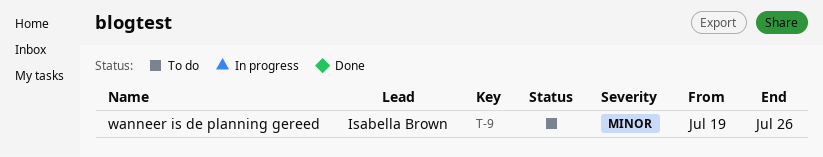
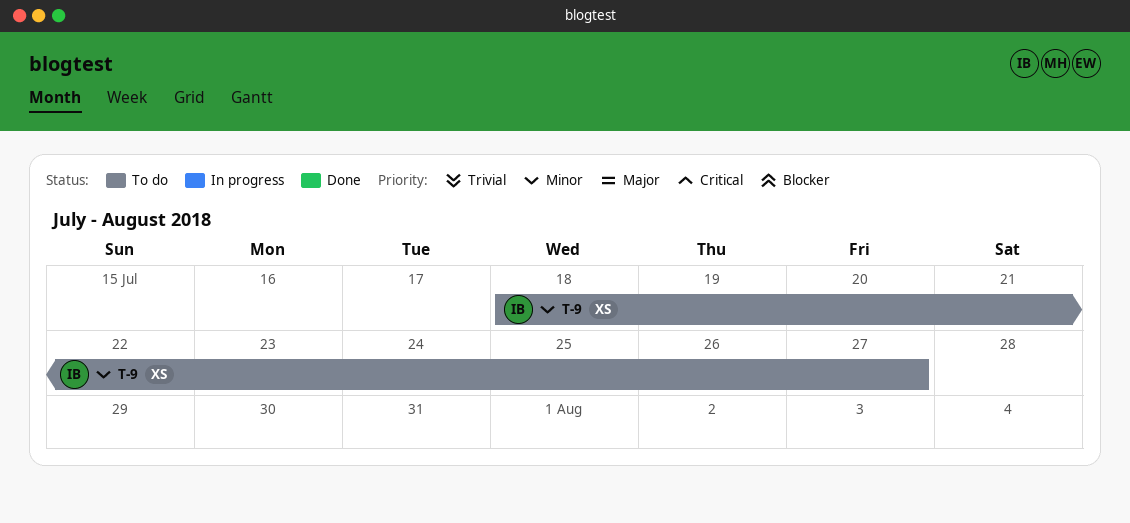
T-9, start: Jul 19 -> Jul 18
T-9, due: Jul 26 -> Jul 27

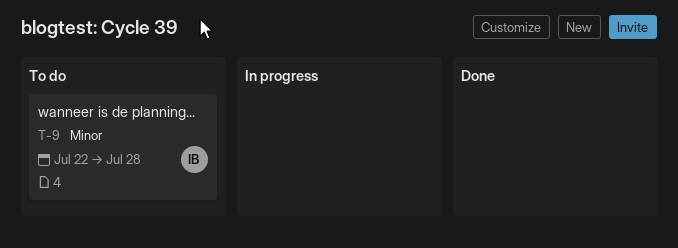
T-9, start: Jul 18 -> Jul 22
T-9, due: Jul 27 -> Jul 28

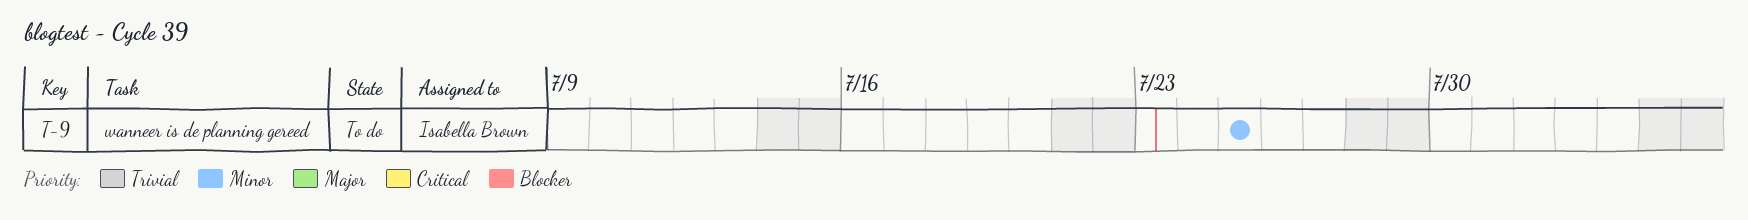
T-9, start: Jul 22 -> Jul 25
T-9, due: Jul 28 -> Jul 25

